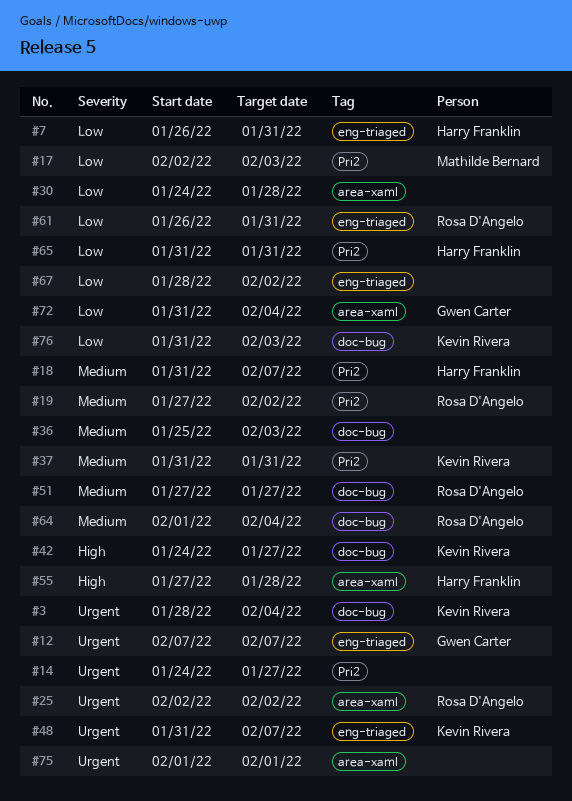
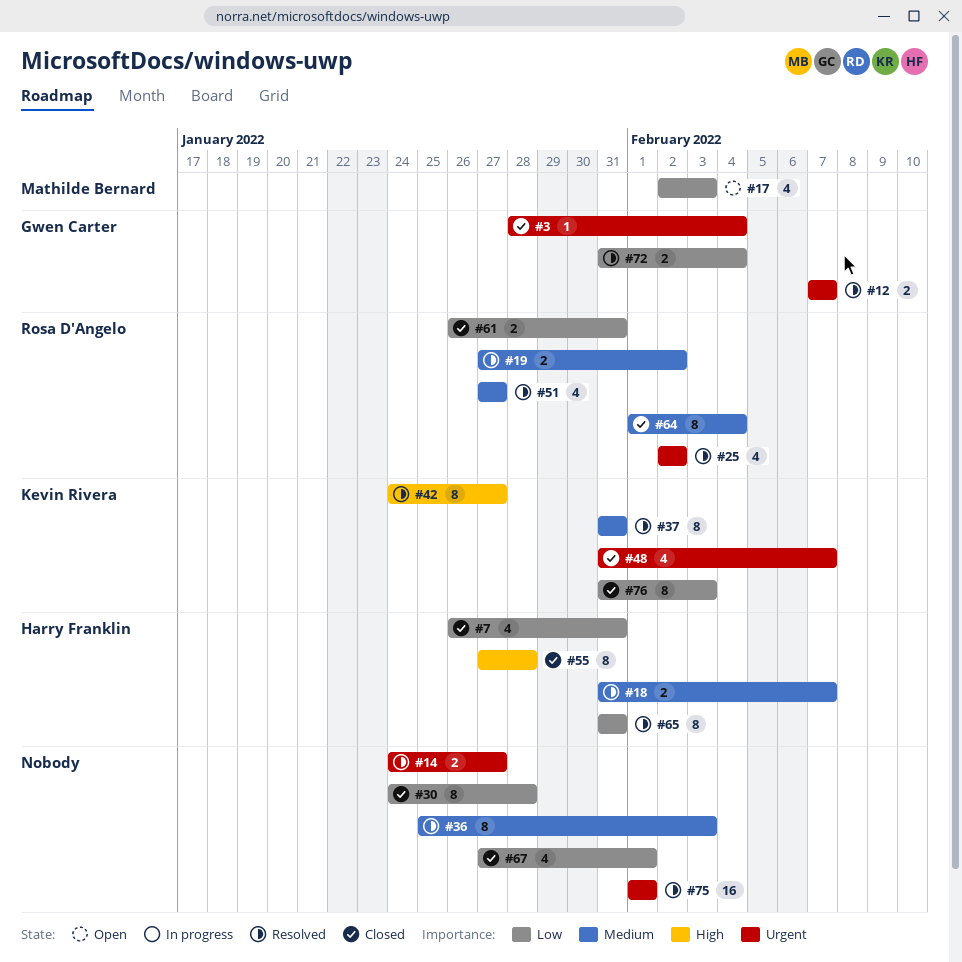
#3, owner: Kevin Rivera -> Gwen Carter
#67, start: Jan 28 -> Jan 27
#67, due: Feb 2 -> Feb 1

